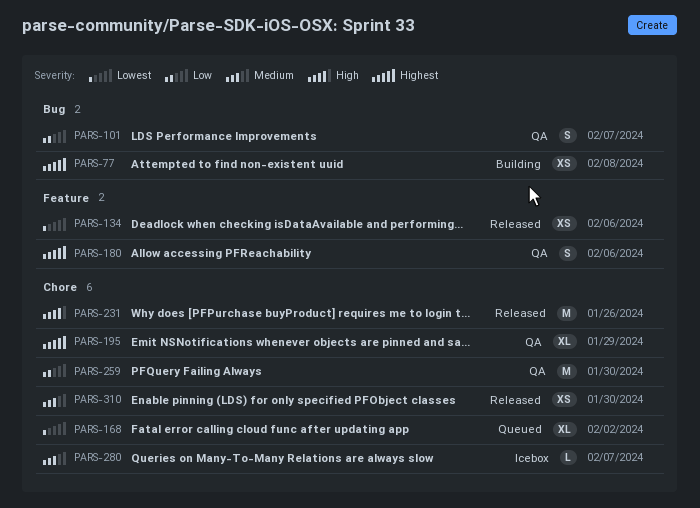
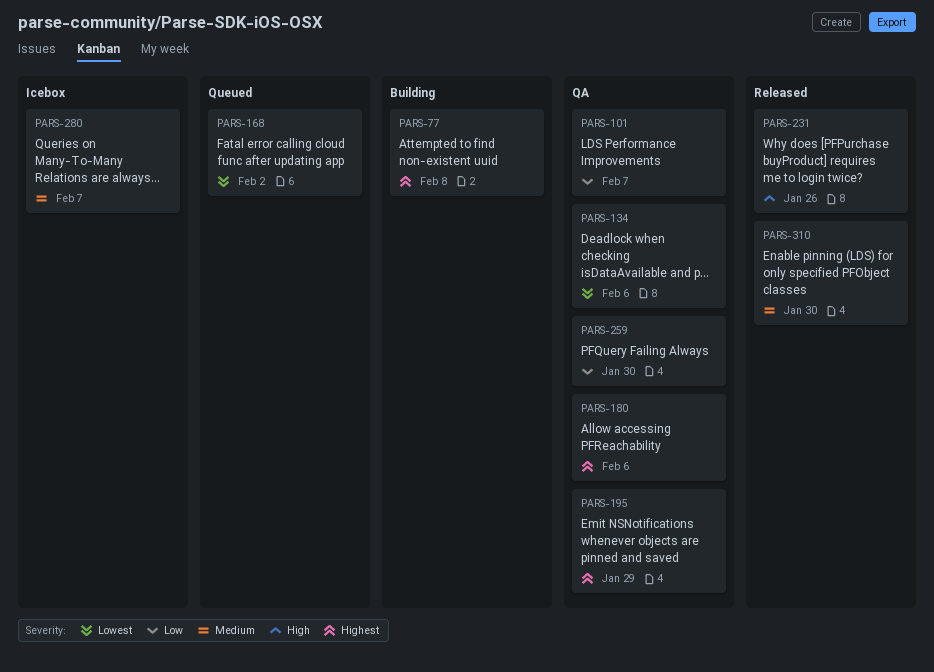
PARS-134, status: Released -> QA

